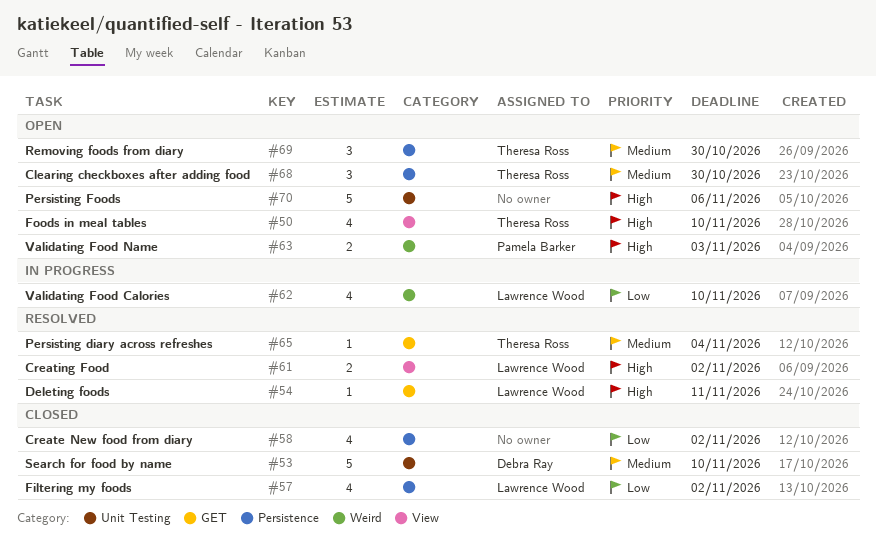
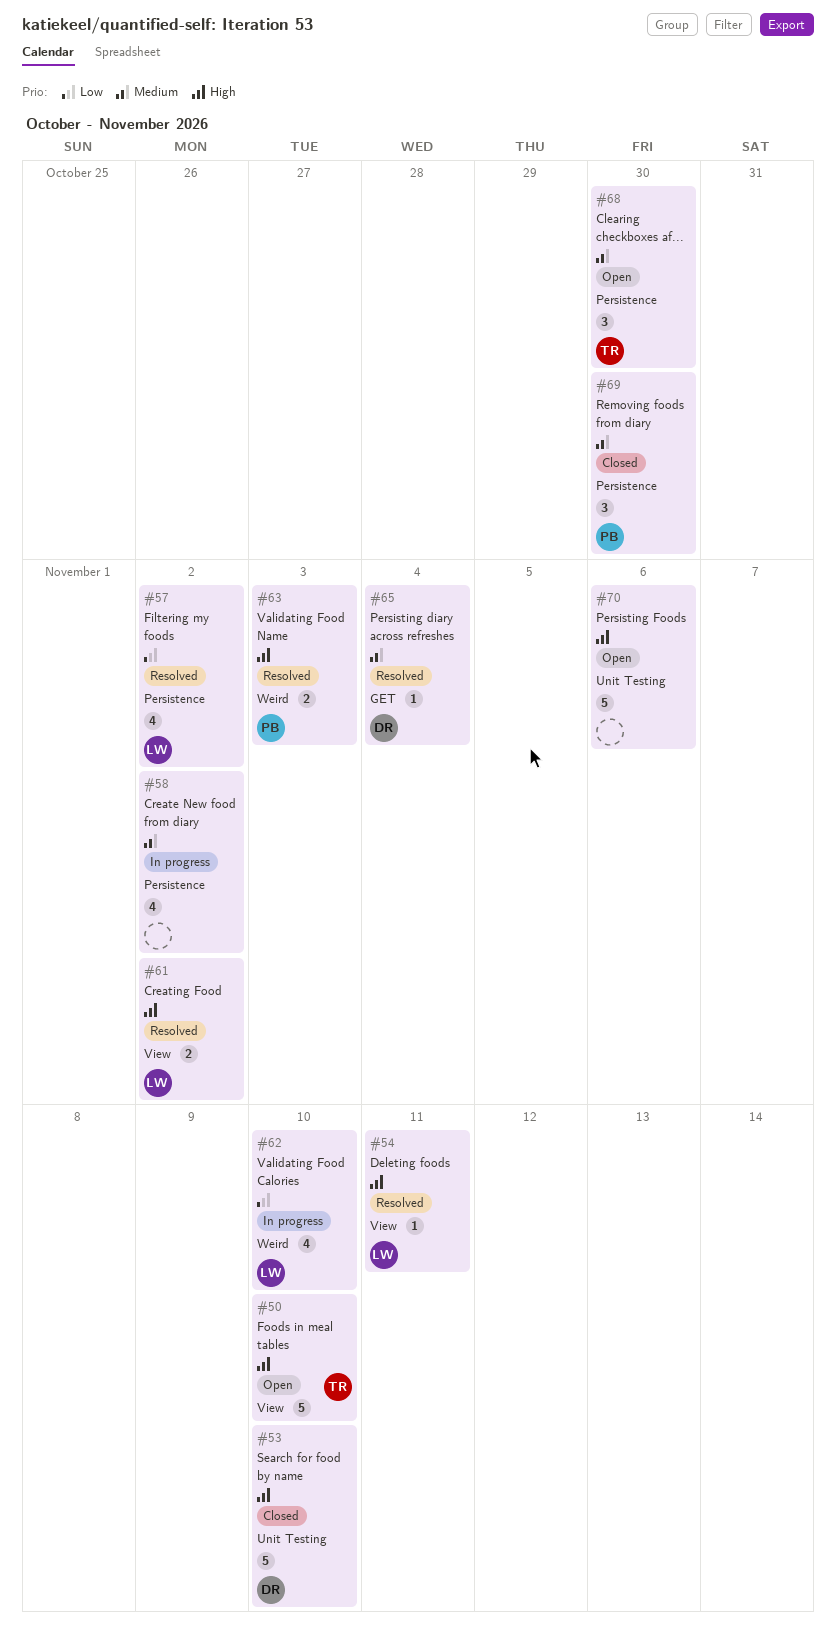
#50, estimate: 4 -> 5
#53, priority: Medium -> High
#54, label: GET -> View
#57, status: Closed -> Resolved
#58, status: Closed -> In progress
#58, priority: Low -> Medium
#63, status: Open -> Resolved
#65, owner: Theresa Ross -> Debra Ray
#69, status: Open -> Closed
#69, owner: Theresa Ross -> Pamela Barker

